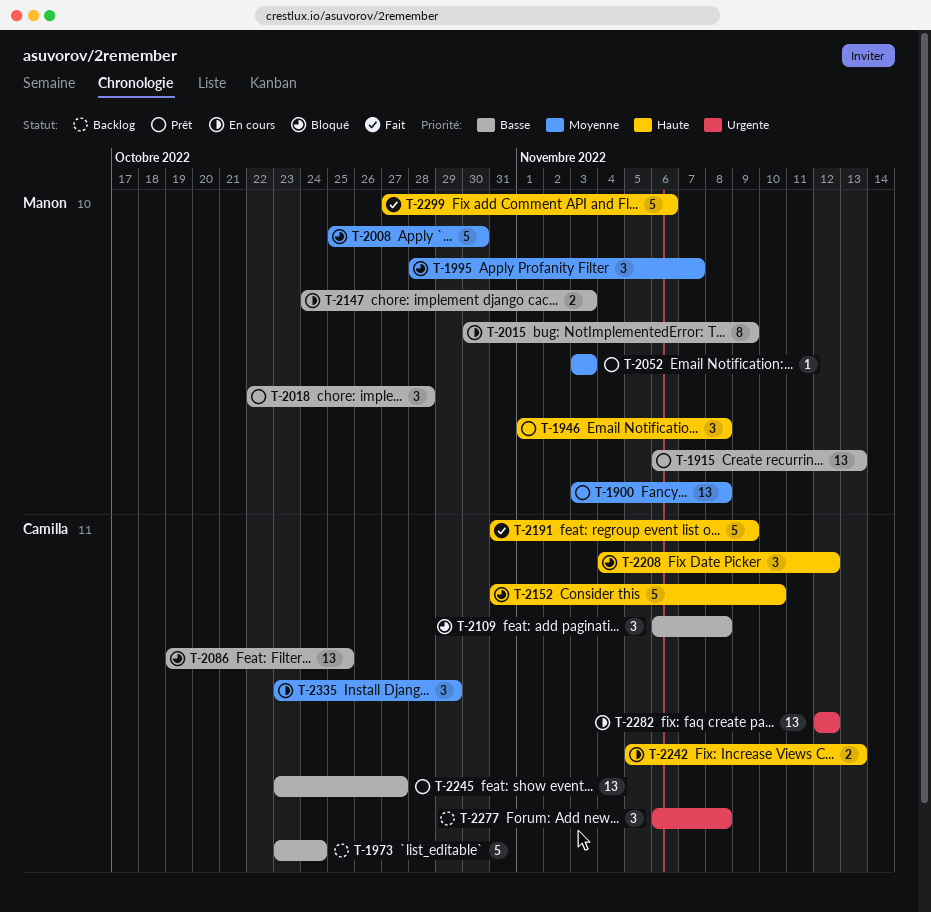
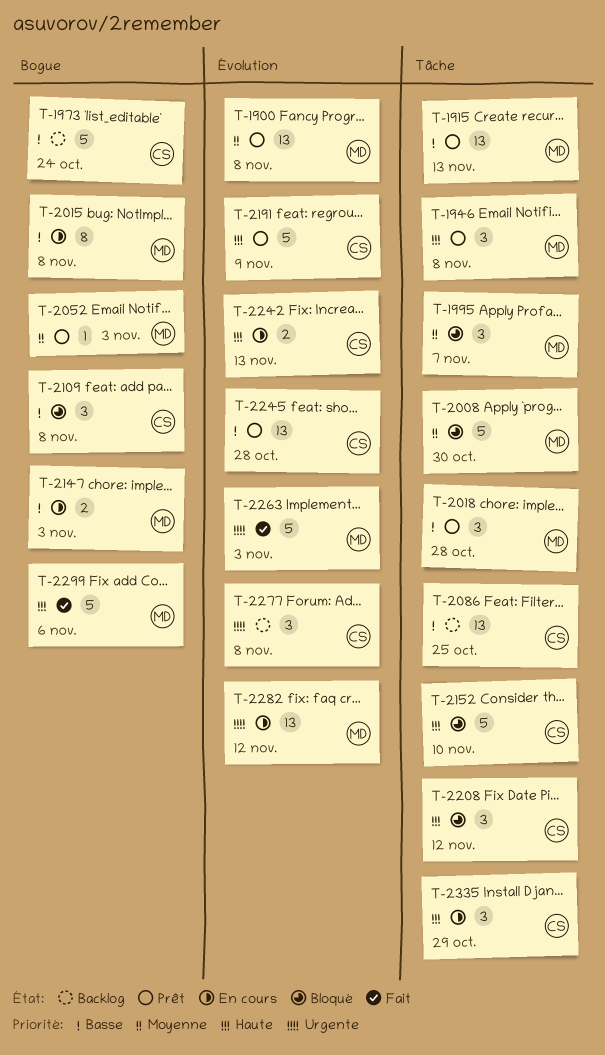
T-2015, due: Nov 9 -> Nov 8
T-2086, status: Bloqué -> Backlog
T-2191, status: Fait -> Prêt
T-2245, due: Oct 27 -> Oct 28
T-2263: none -> present
T-2282, owner: Camilla -> Manon
T-2335, priority: Moyenne -> Haute

